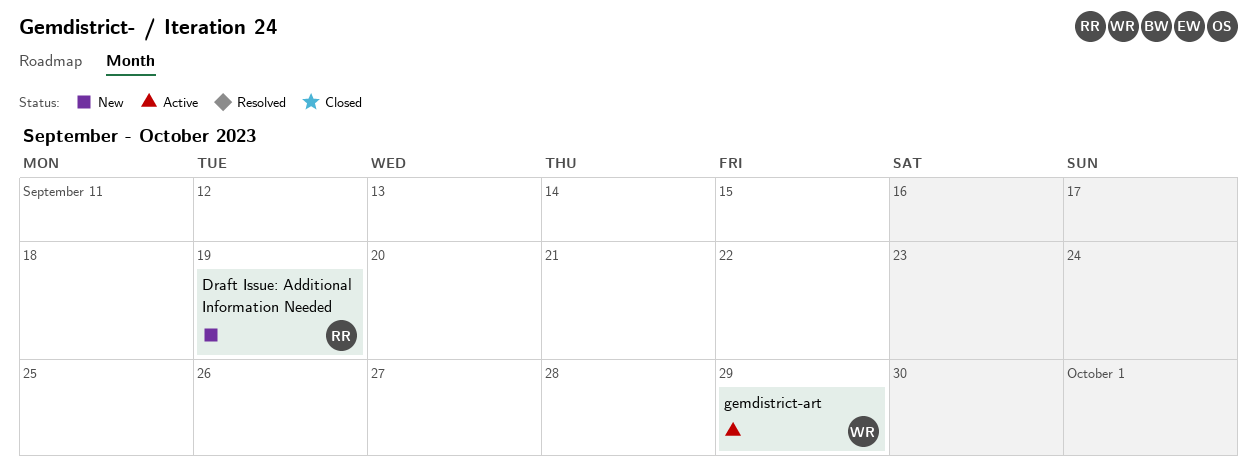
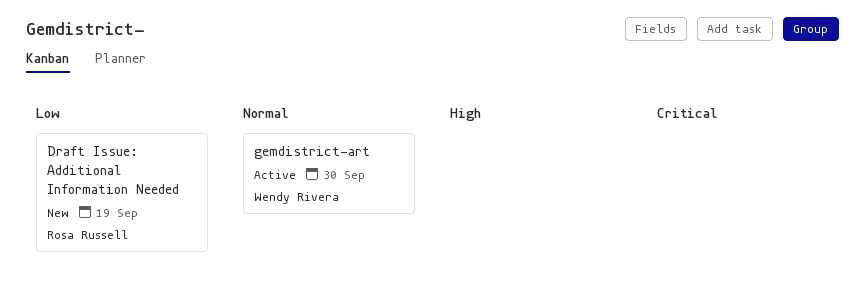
gemdistrict-art, due: Sep 29 -> Sep 30

